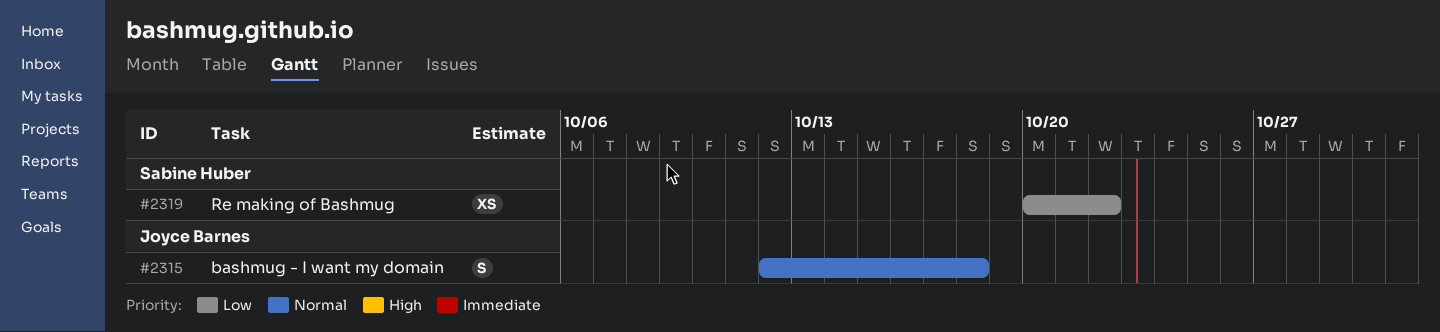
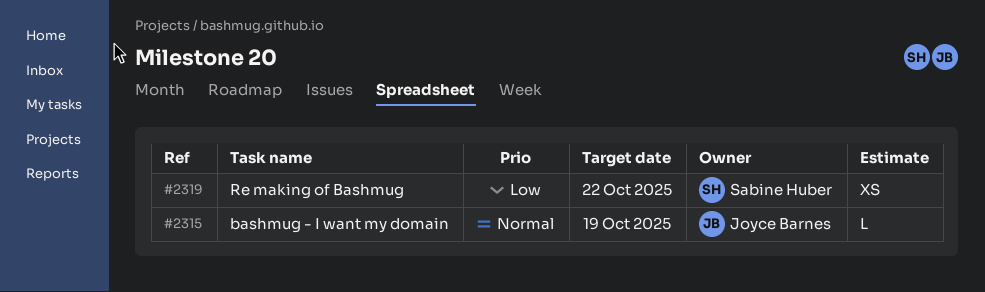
#2315, estimate: S -> L
#2315, due: Oct 18 -> Oct 19

